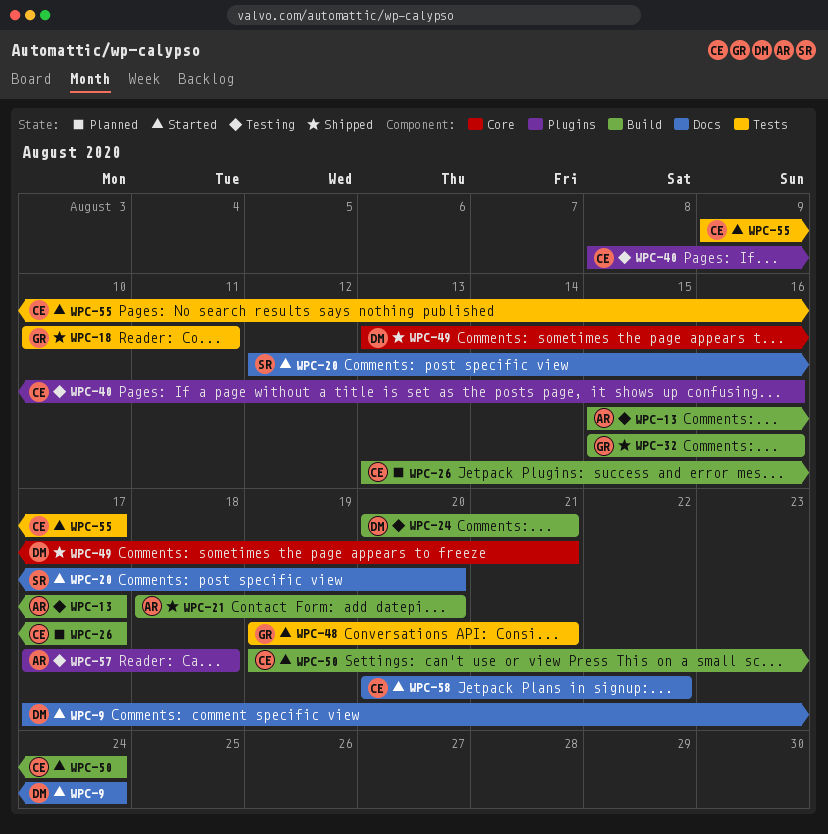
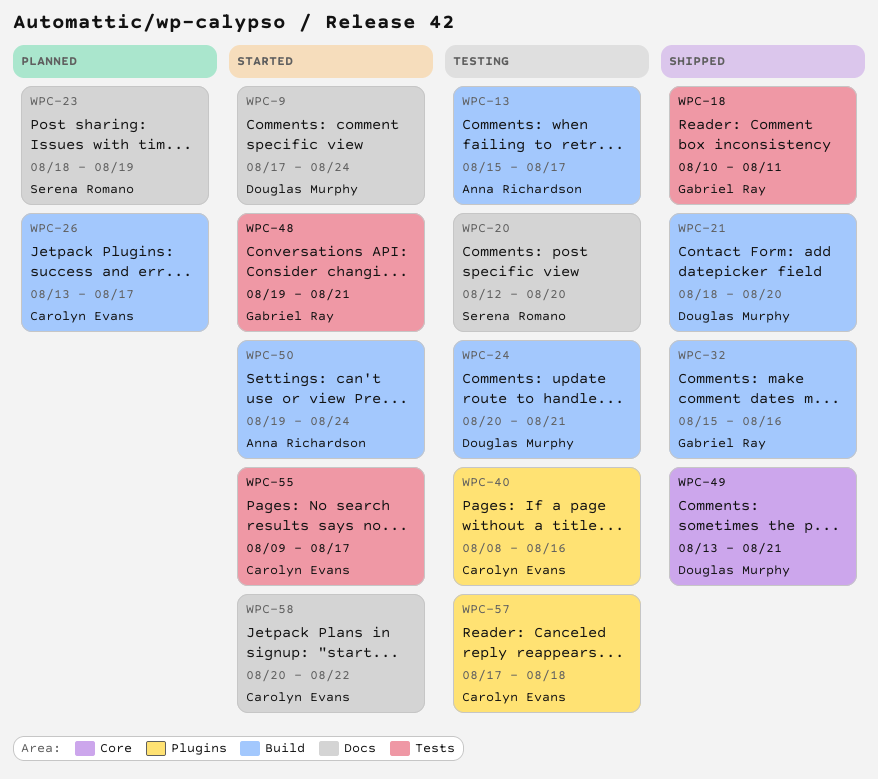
WPC-20, status: Started -> Testing
WPC-21, owner: Anna Richardson -> Douglas Murphy
WPC-23: none -> present
WPC-50, owner: Carolyn Evans -> Anna Richardson
WPC-57, owner: Anna Richardson -> Carolyn Evans

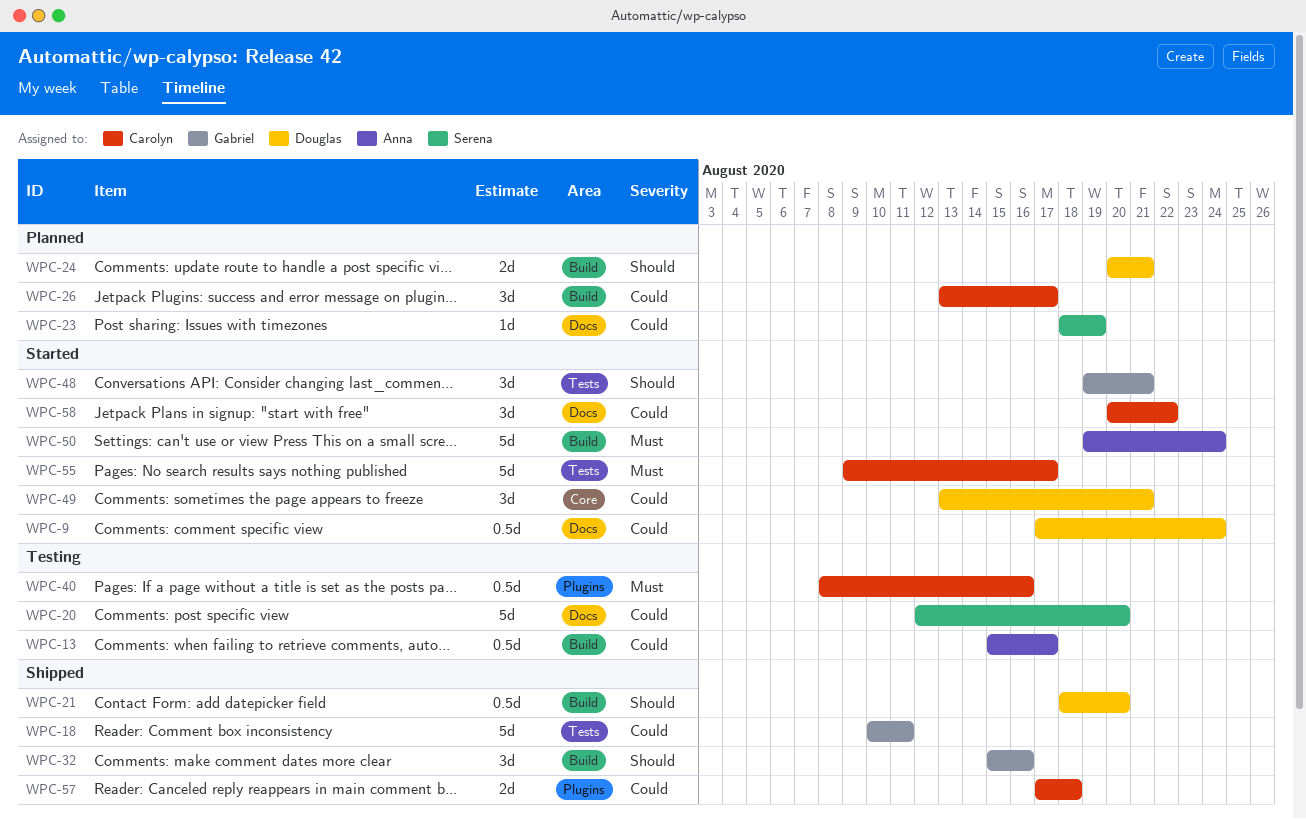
WPC-24, status: Testing -> Planned
WPC-49, status: Shipped -> Started
WPC-57, status: Testing -> Shipped

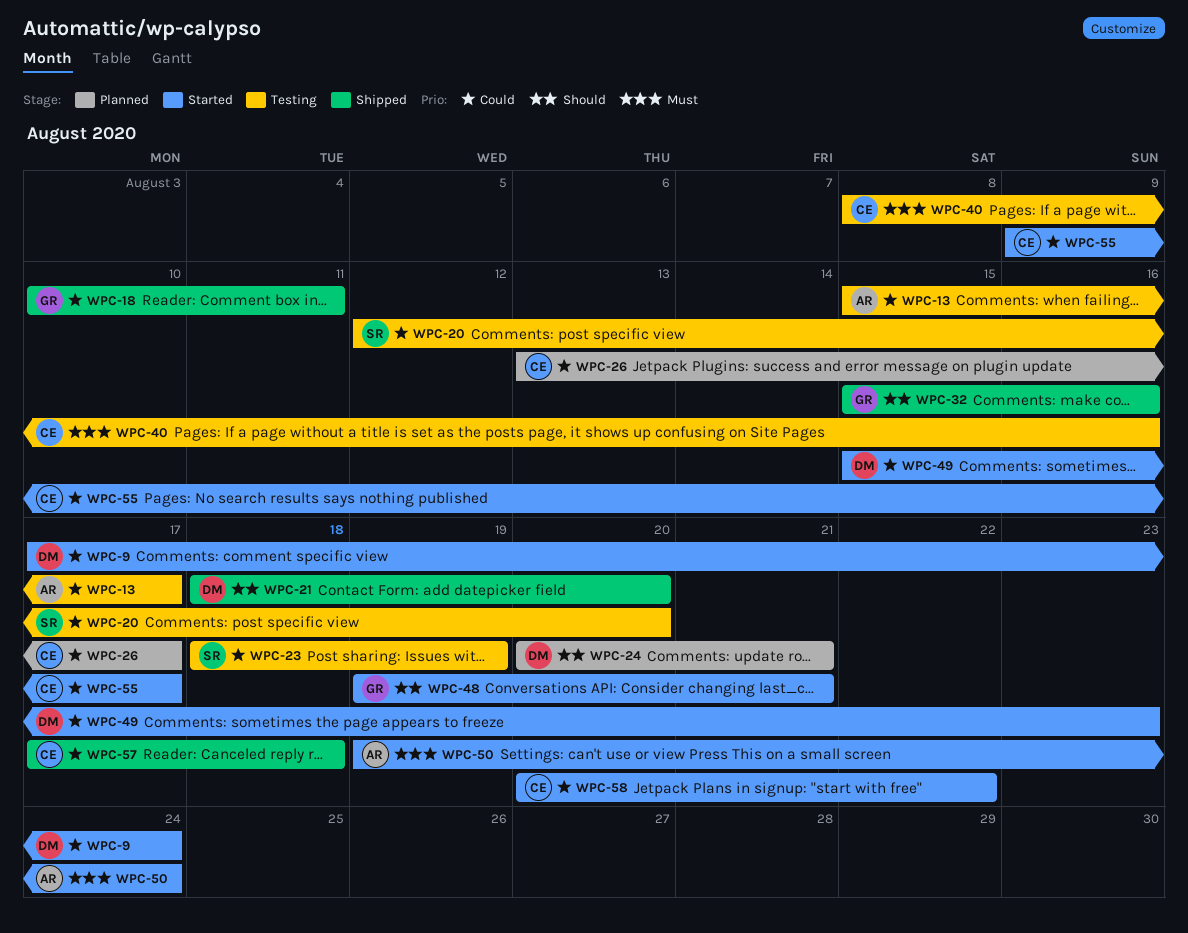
WPC-23, status: Planned -> Testing
WPC-49, start: Aug 13 -> Aug 15
WPC-49, due: Aug 21 -> Aug 23
WPC-55, priority: Must -> Could

